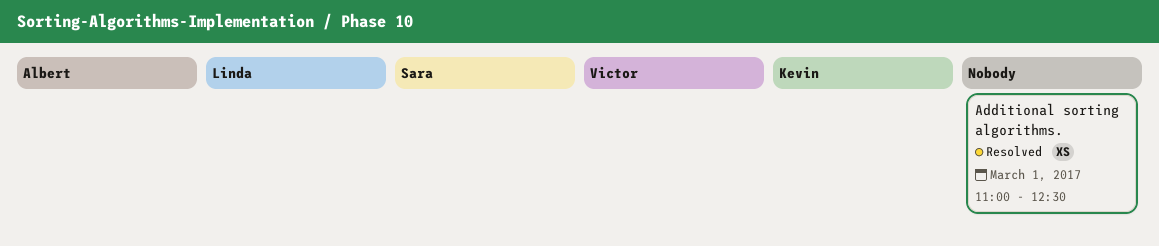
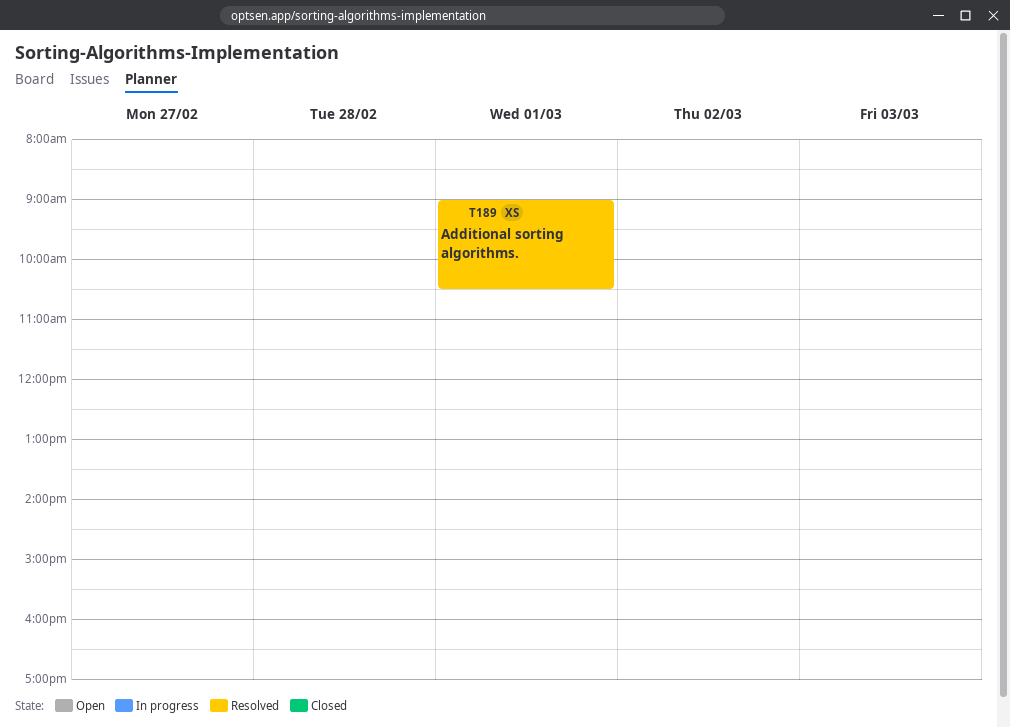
Additional sorting algorithms., begins: 11:00 -> 09:00
Additional sorting algorithms., ends: 12:30 -> 10:30

